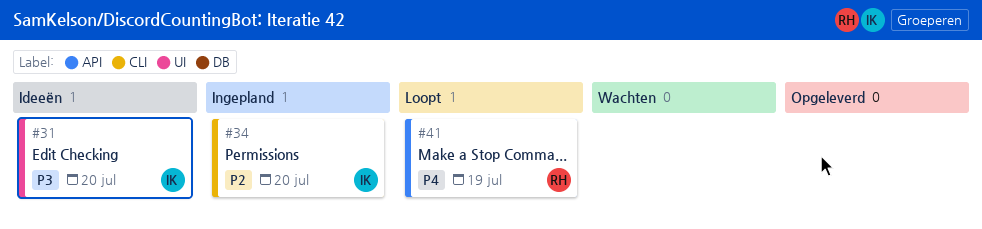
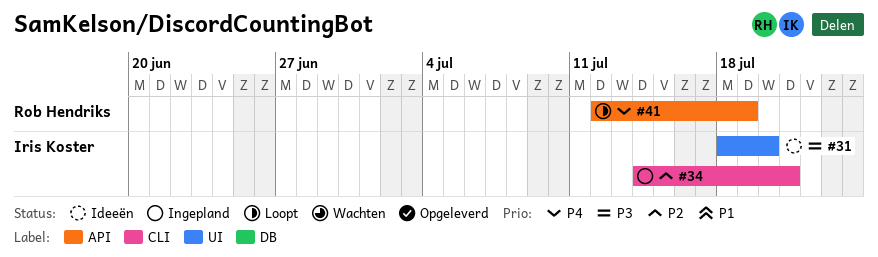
#34, due: Jul 20 -> Jul 21

